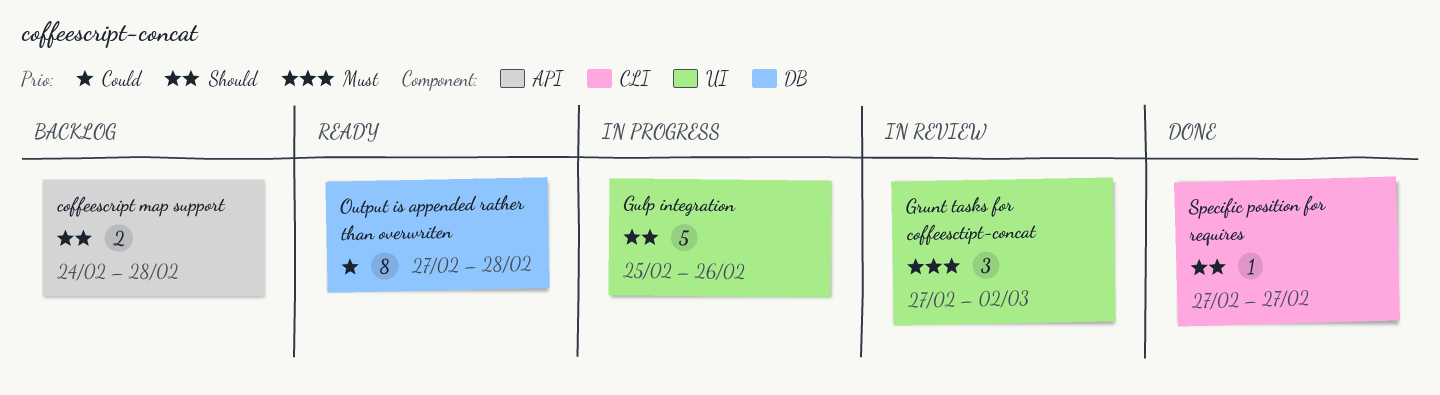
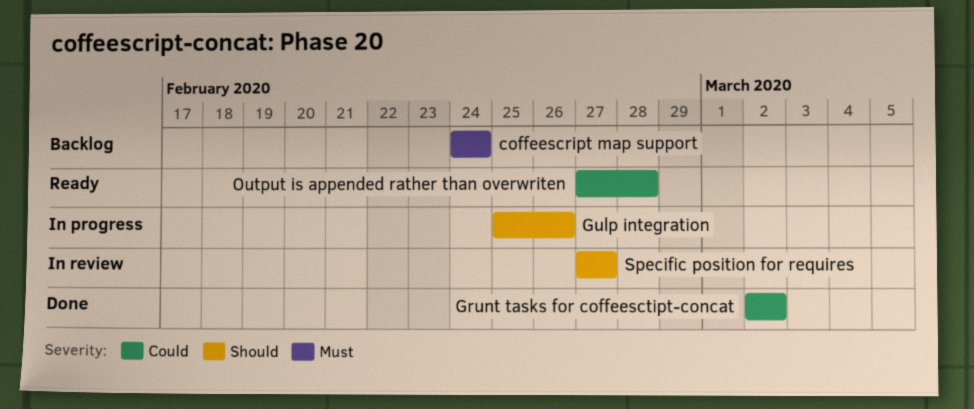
coffeescript map support, priority: Should -> Must
coffeescript map support, due: Feb 28 -> Feb 24
Grunt tasks for coffeesctipt-concat, status: In review -> Done
Grunt tasks for coffeesctipt-concat, priority: Must -> Could
Grunt tasks for coffeesctipt-concat, start: Feb 27 -> Mar 2
Specific position for requires, status: Done -> In review

